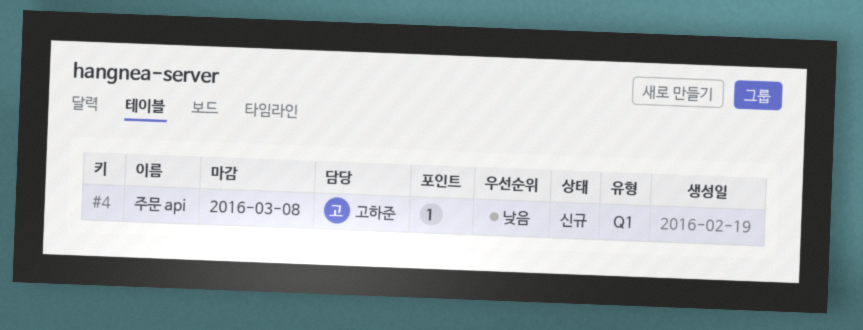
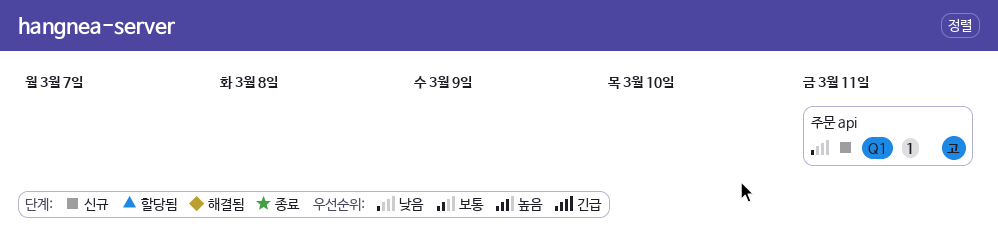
주문 api, due: Mar 8 -> Mar 11

